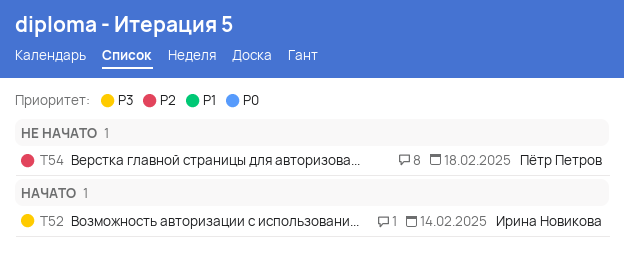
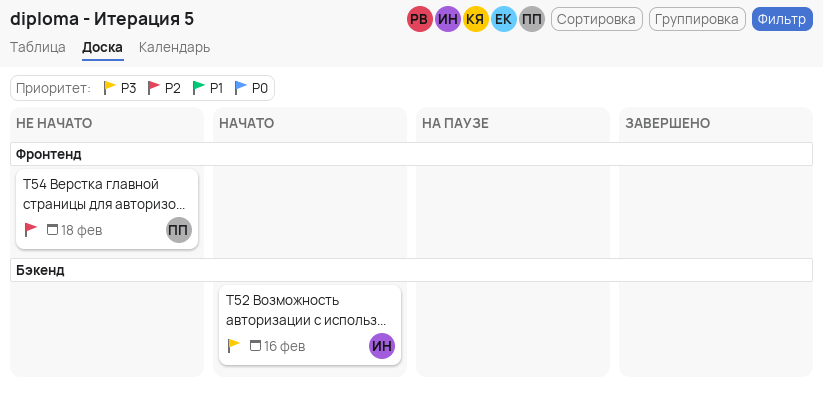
T52, due: Feb 14 -> Feb 16

